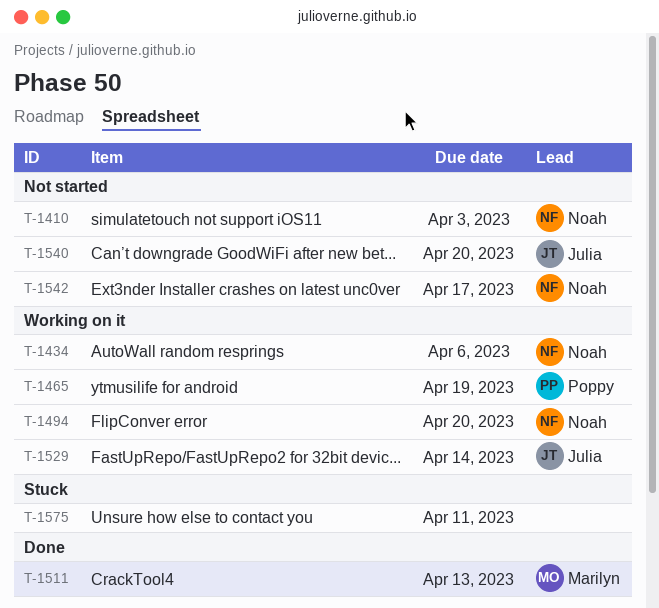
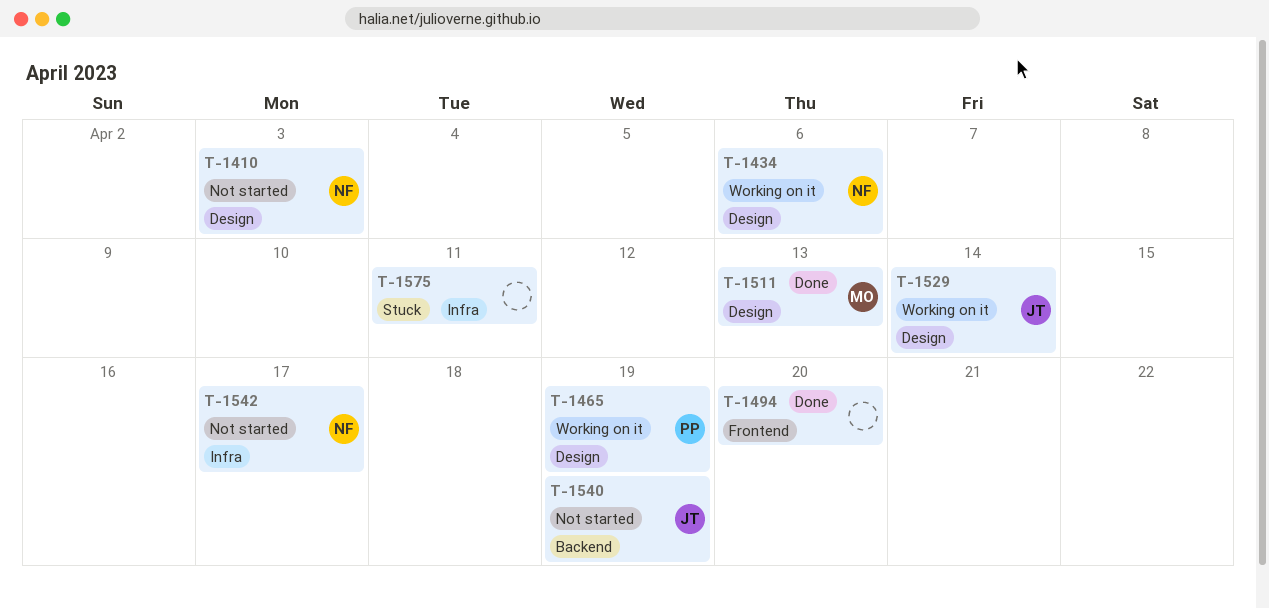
T-1494, status: Working on it -> Done
T-1494, owner: Noah -> none
T-1540, due: Apr 20 -> Apr 19

